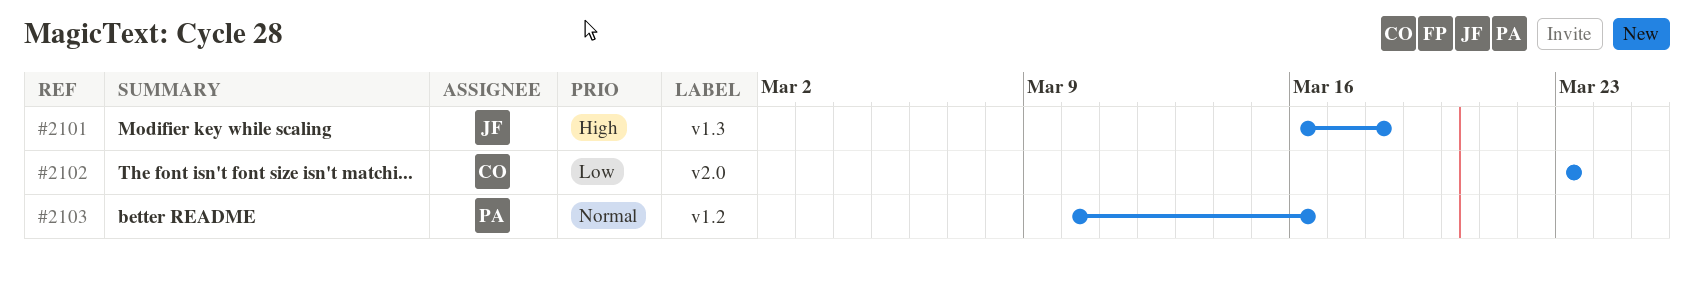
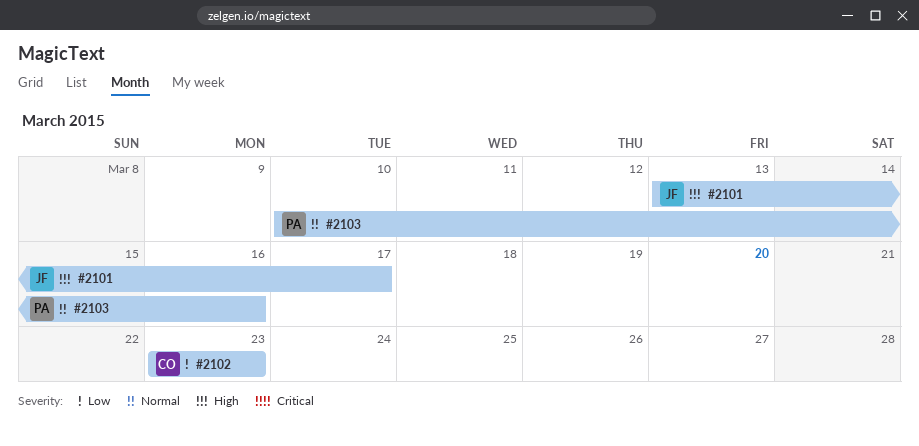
#2101, start: Mar 16 -> Mar 13
#2101, due: Mar 18 -> Mar 17

